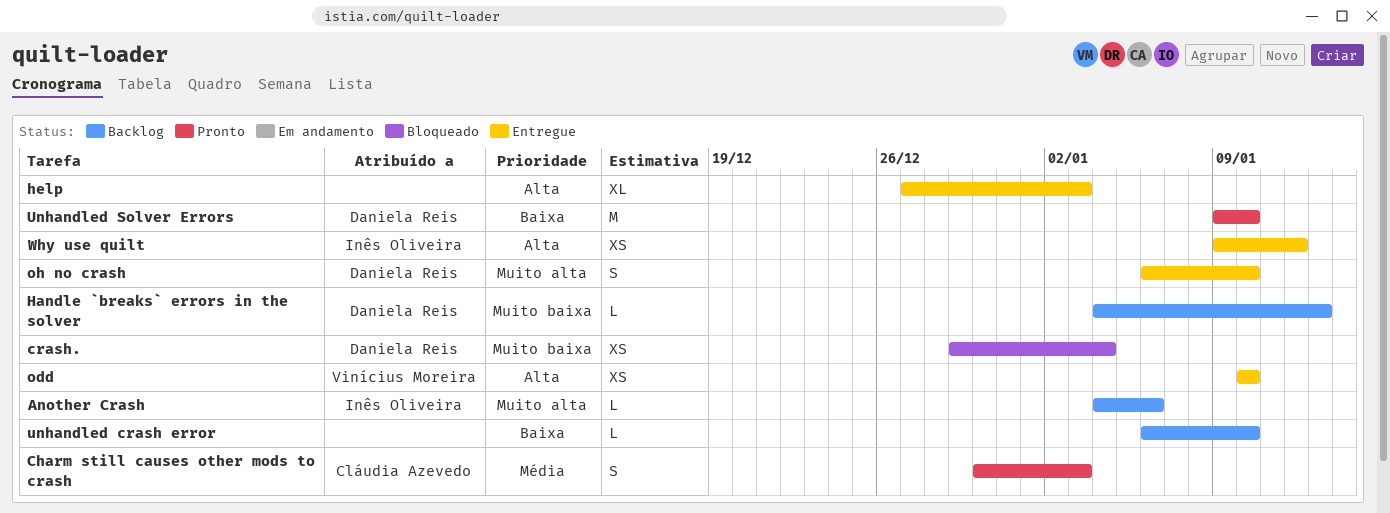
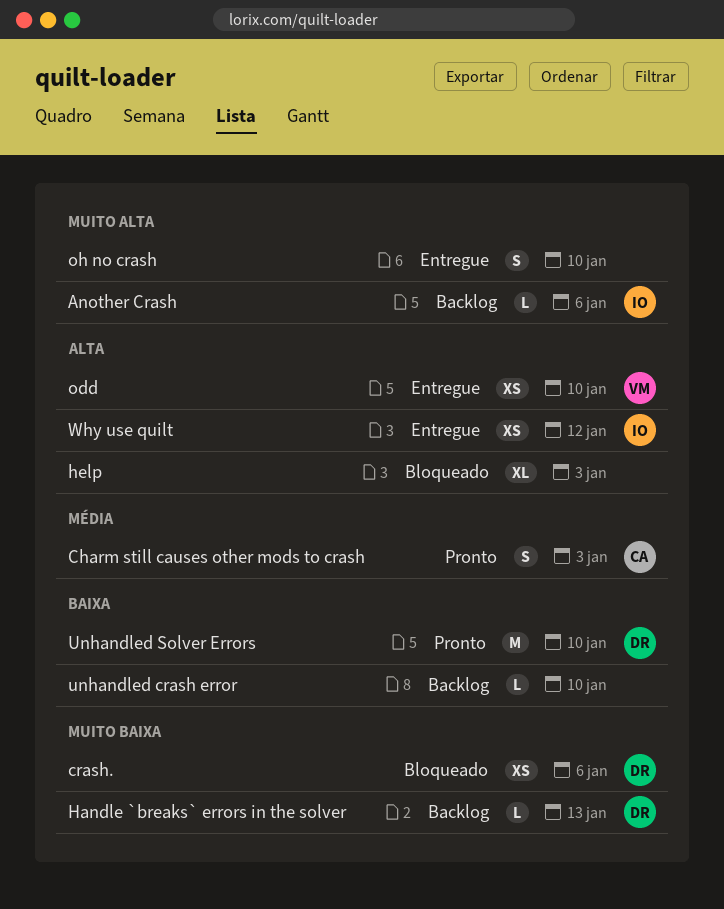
crash., due: Jan 4 -> Jan 6
help, status: Entregue -> Bloqueado
oh no crash, owner: Daniela Reis -> none

